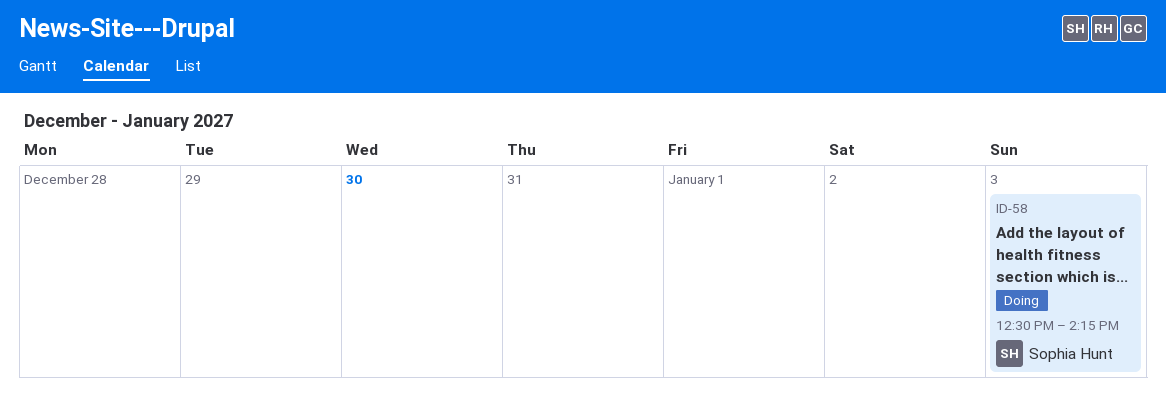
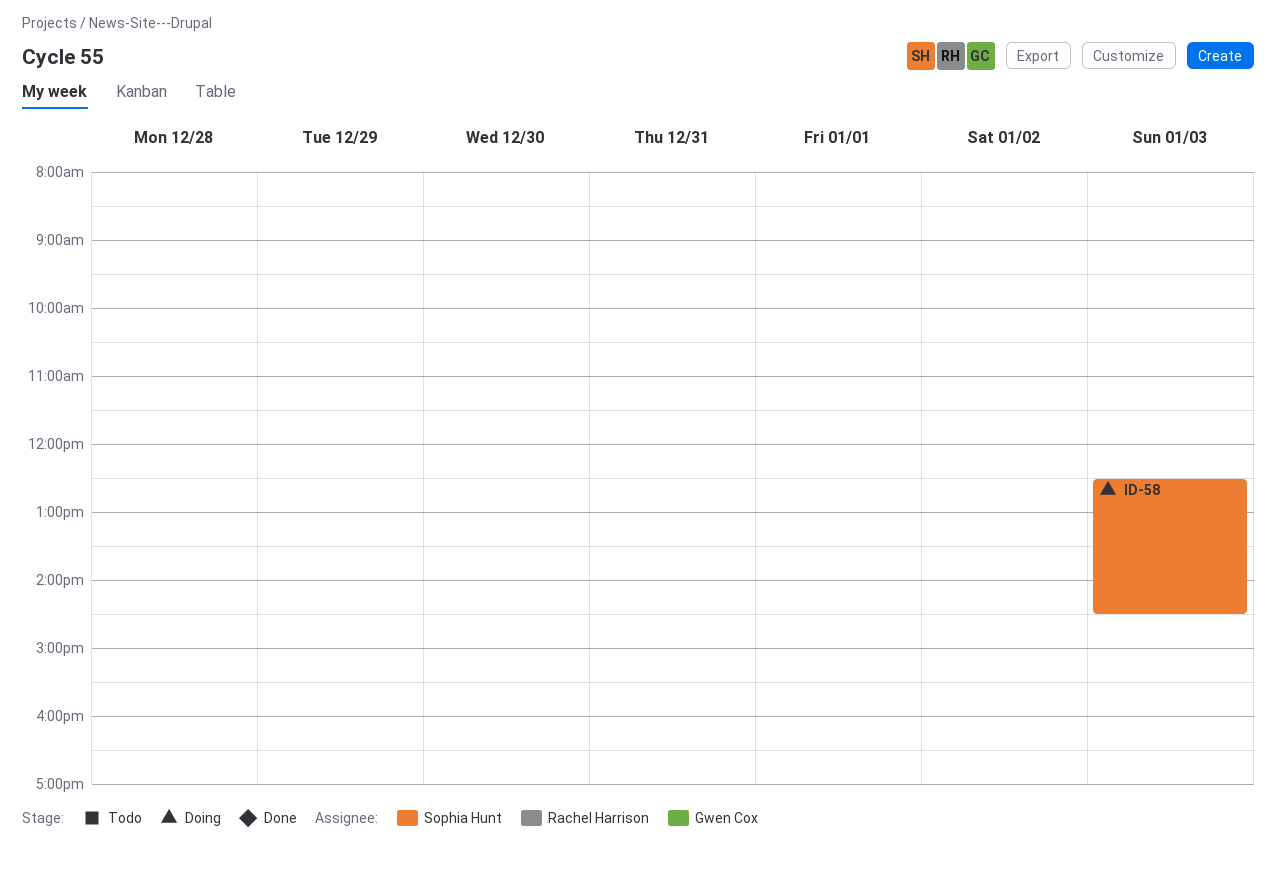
ID-58, ends: 14:15 -> 14:30

